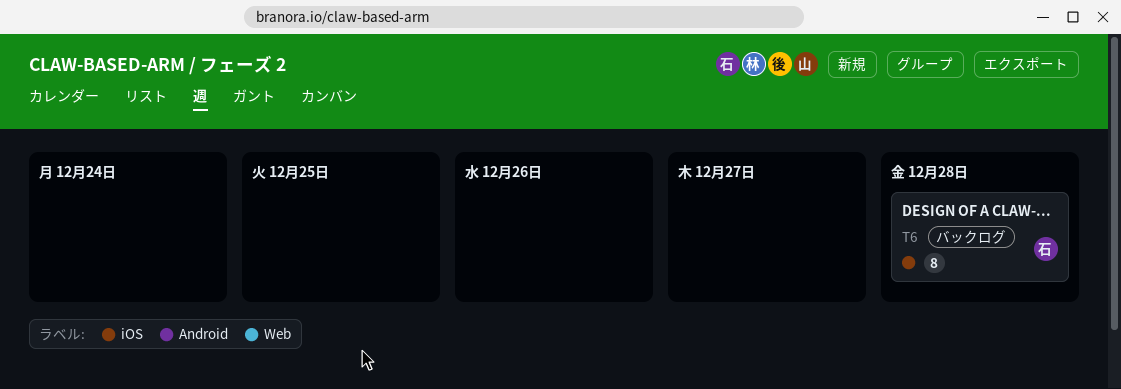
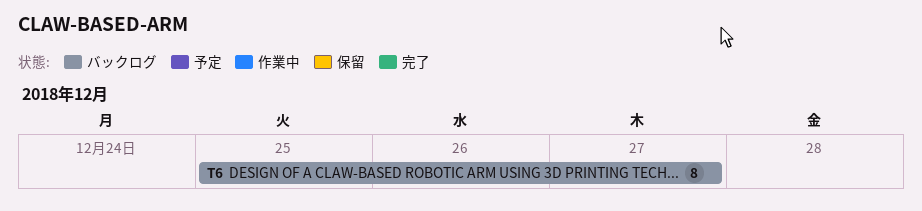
T6, due: Dec 28 -> Dec 27

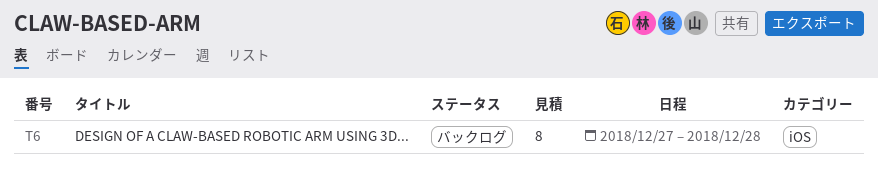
T6, start: Dec 25 -> Dec 27
T6, due: Dec 27 -> Dec 28

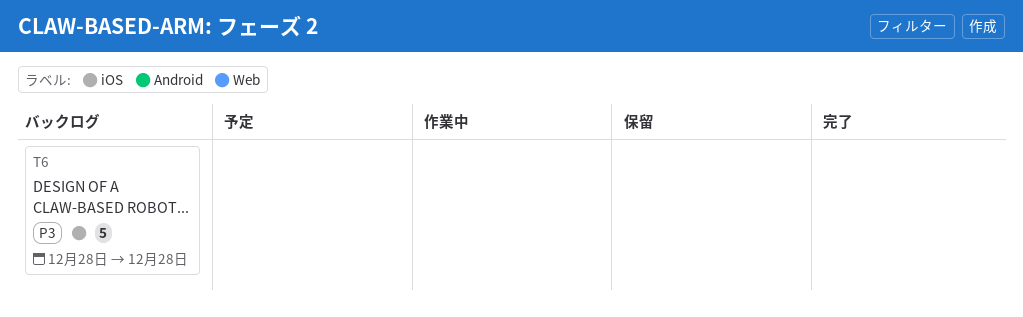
T6, estimate: 8 -> 5
T6, start: Dec 27 -> Dec 28

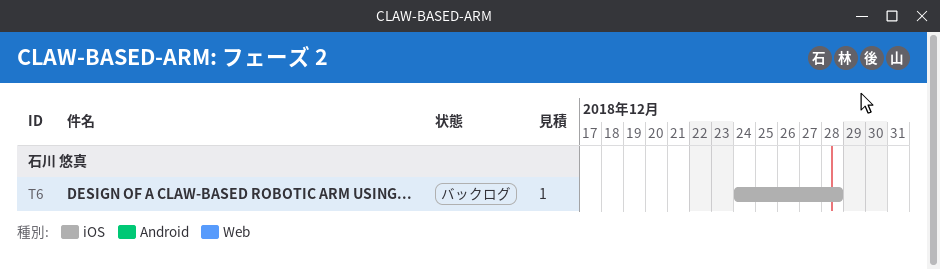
T6, estimate: 5 -> 1
T6, start: Dec 28 -> Dec 24

